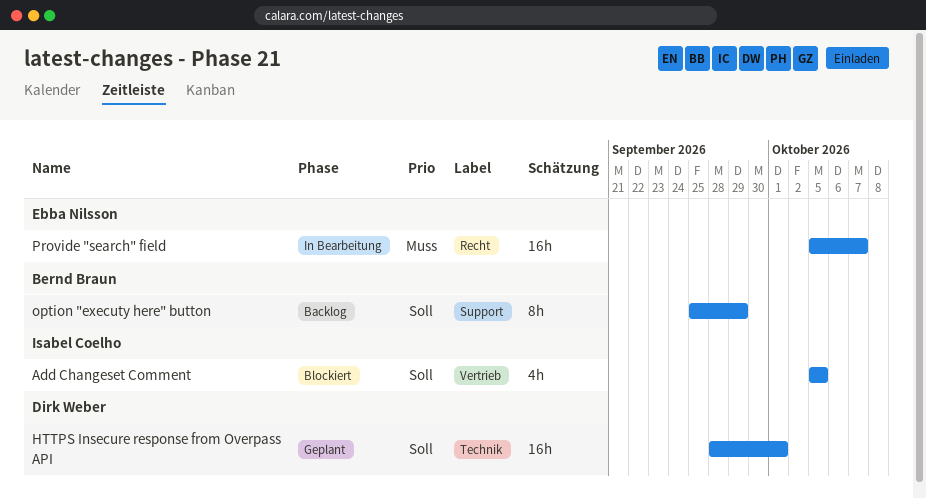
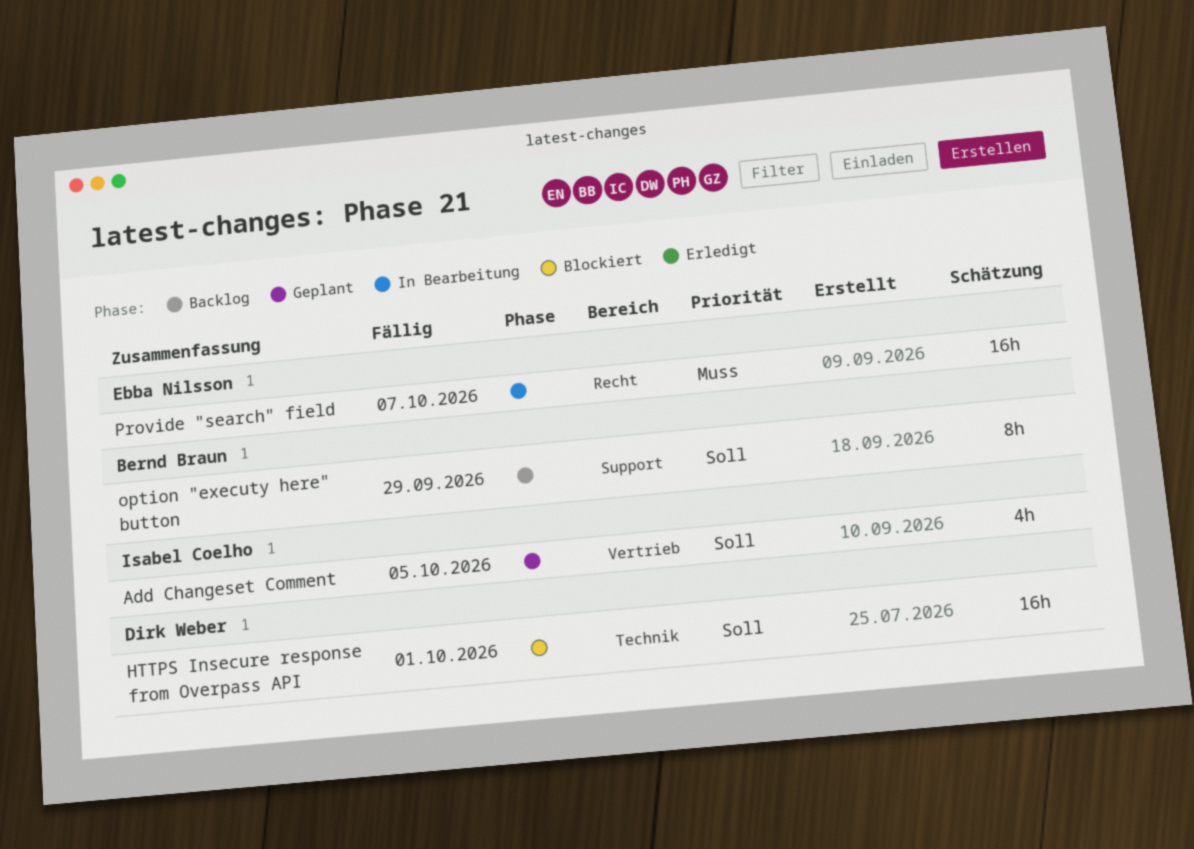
Add Changeset Comment, status: Blockiert -> Geplant
HTTPS Insecure response from Overpass API, status: Geplant -> Blockiert

